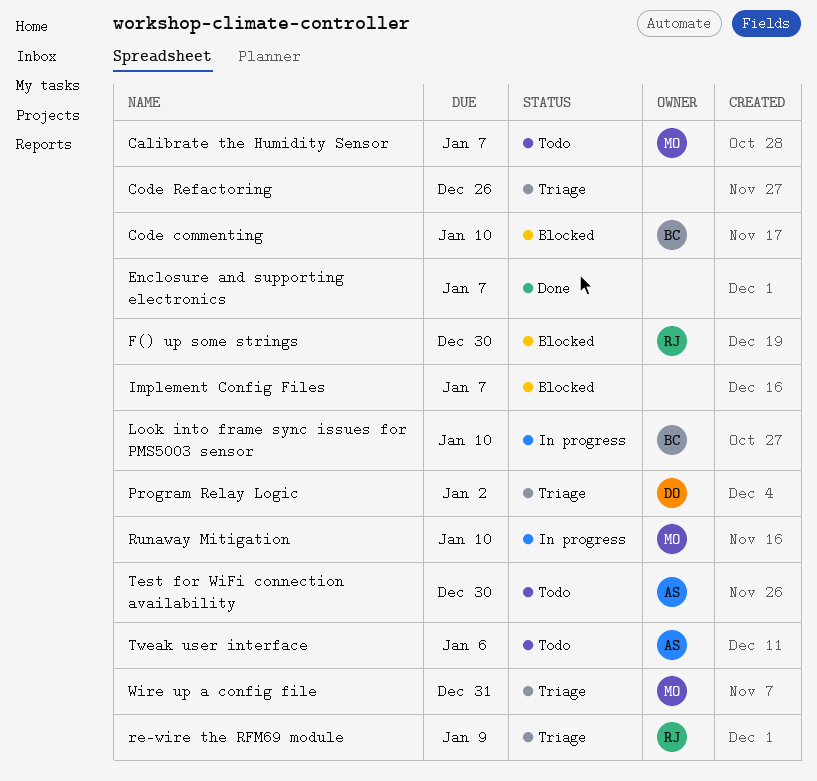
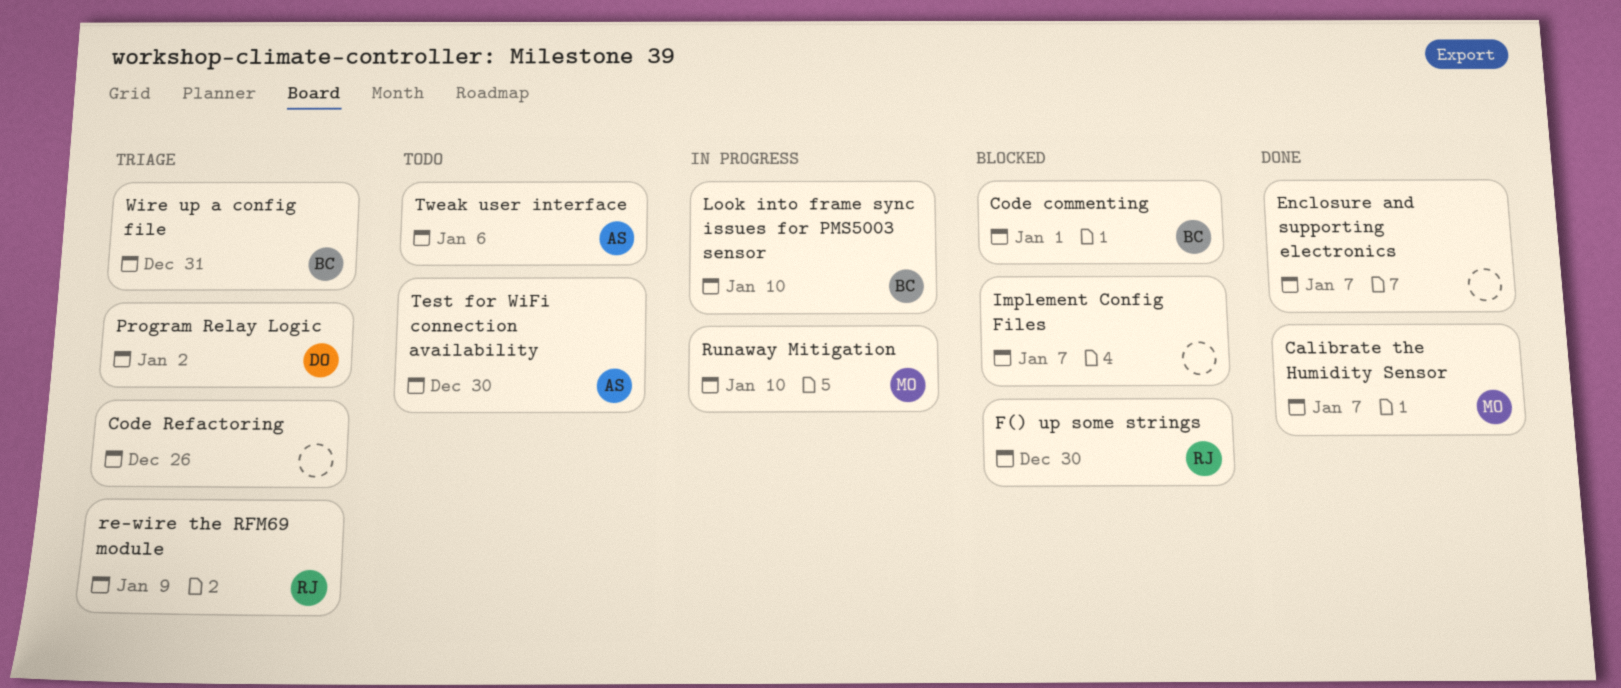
Calibrate the Humidity Sensor, status: Todo -> Done
Code commenting, due: Jan 10 -> Jan 1
Wire up a config file, owner: MO -> BC

